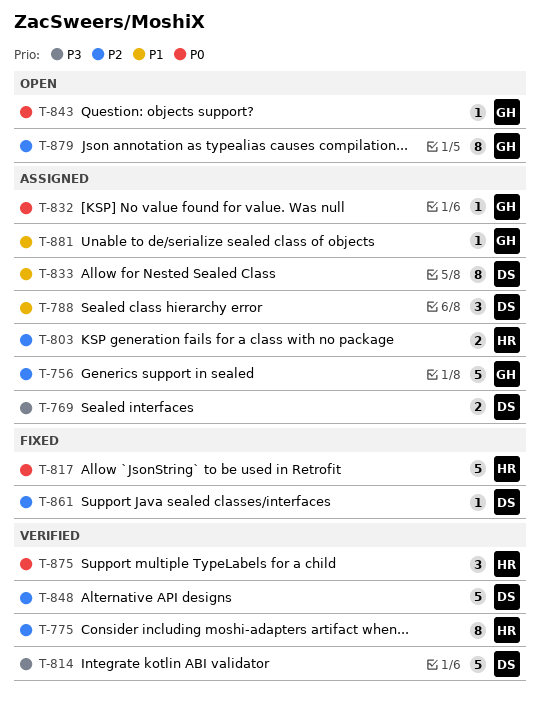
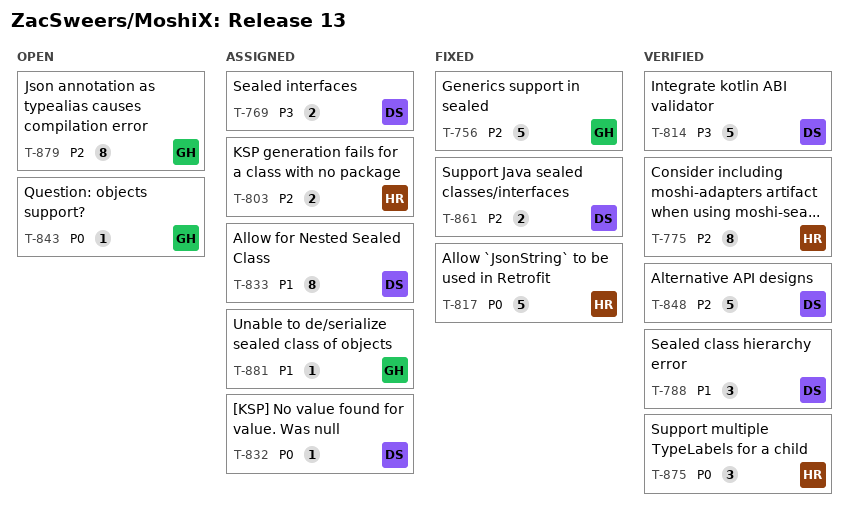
T-756, status: Assigned -> Fixed
T-788, status: Assigned -> Verified
T-832, owner: GH -> DS
T-861, estimate: 1 -> 2

